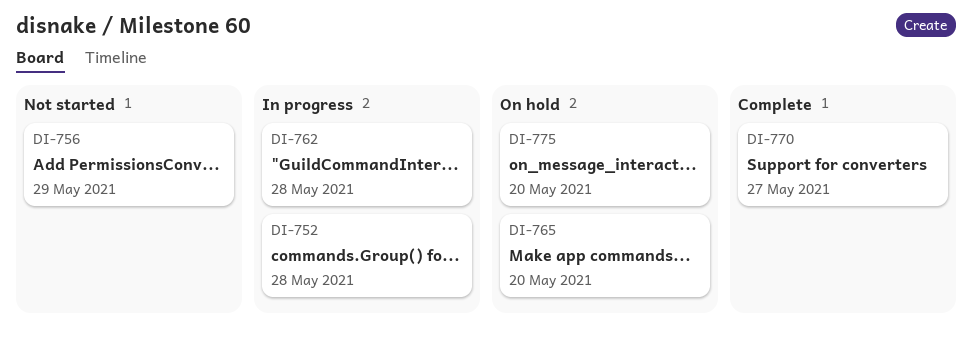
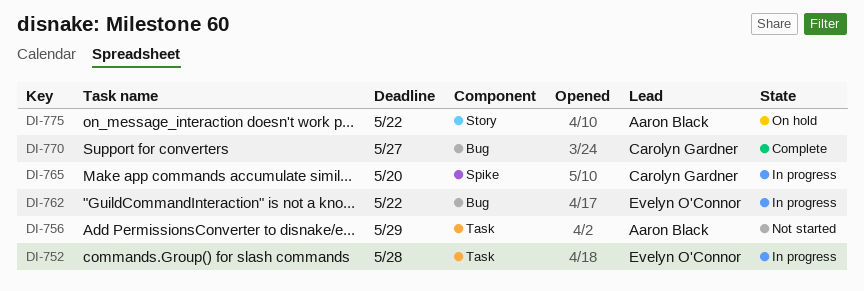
DI-762, due: May 28 -> May 22
DI-765, status: On hold -> In progress
DI-775, due: May 20 -> May 22

